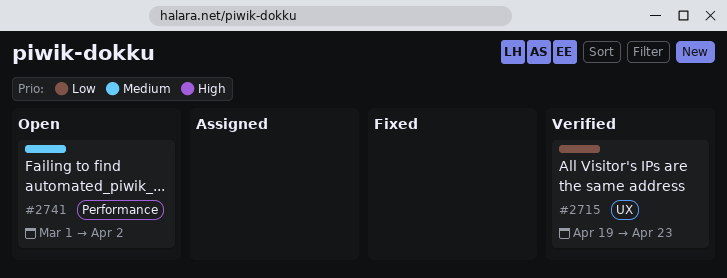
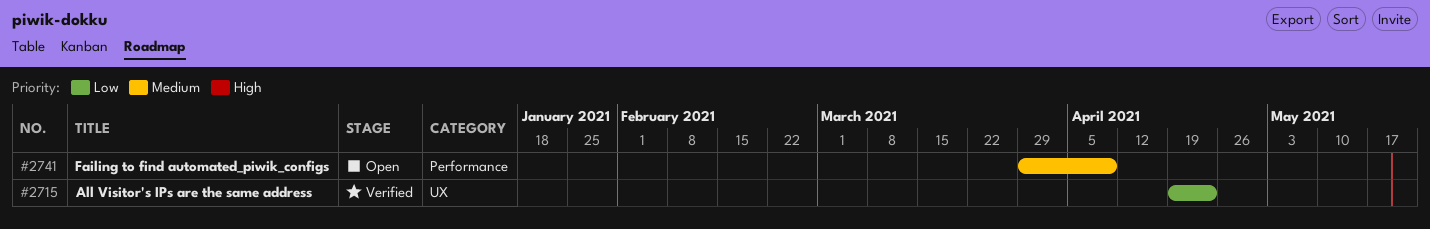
#2741, start: Mar 1 -> Mar 29
#2741, due: Apr 2 -> Apr 9

